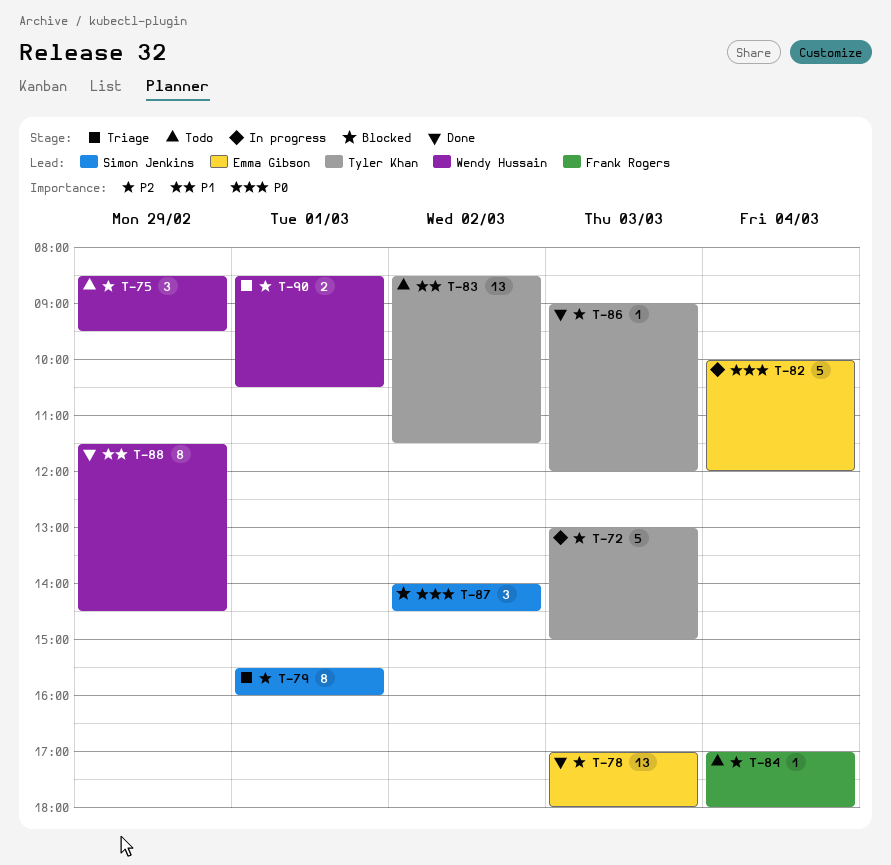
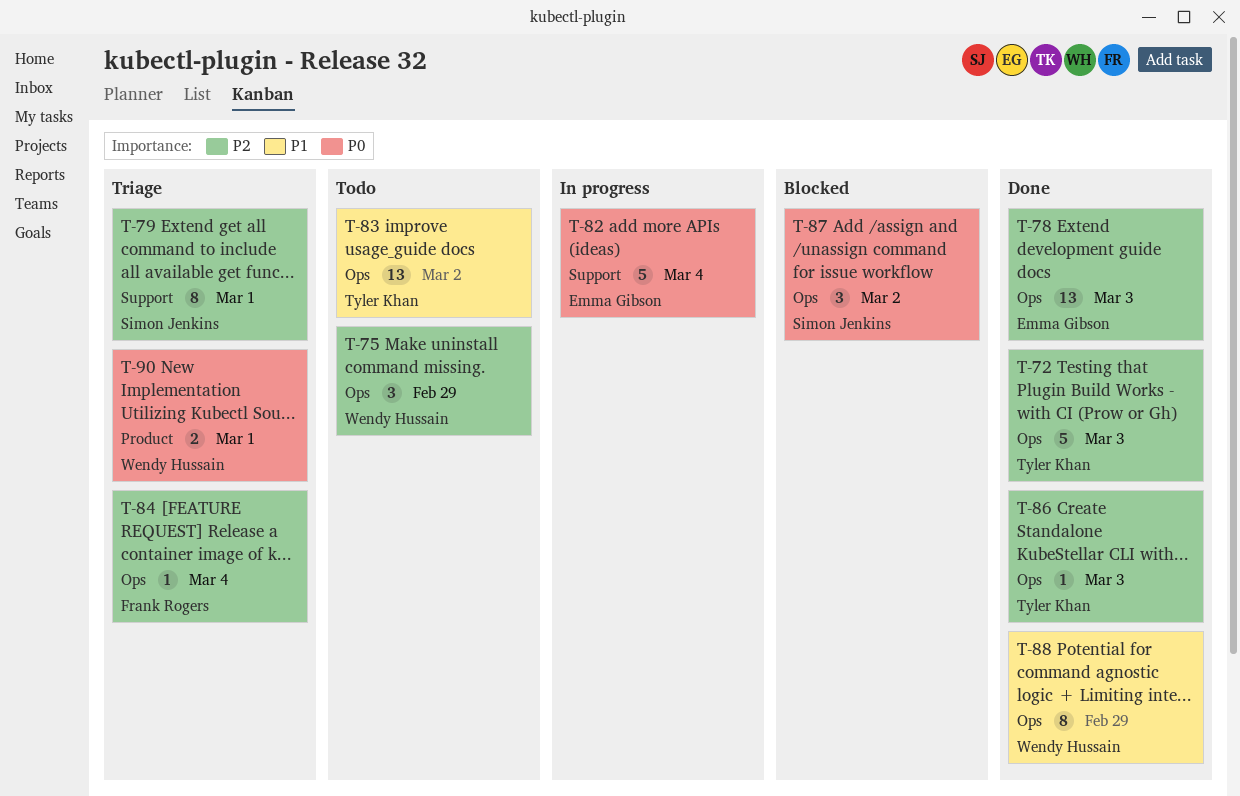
T-72, status: In progress -> Done
T-84, status: Todo -> Triage
T-90, priority: P2 -> P0

